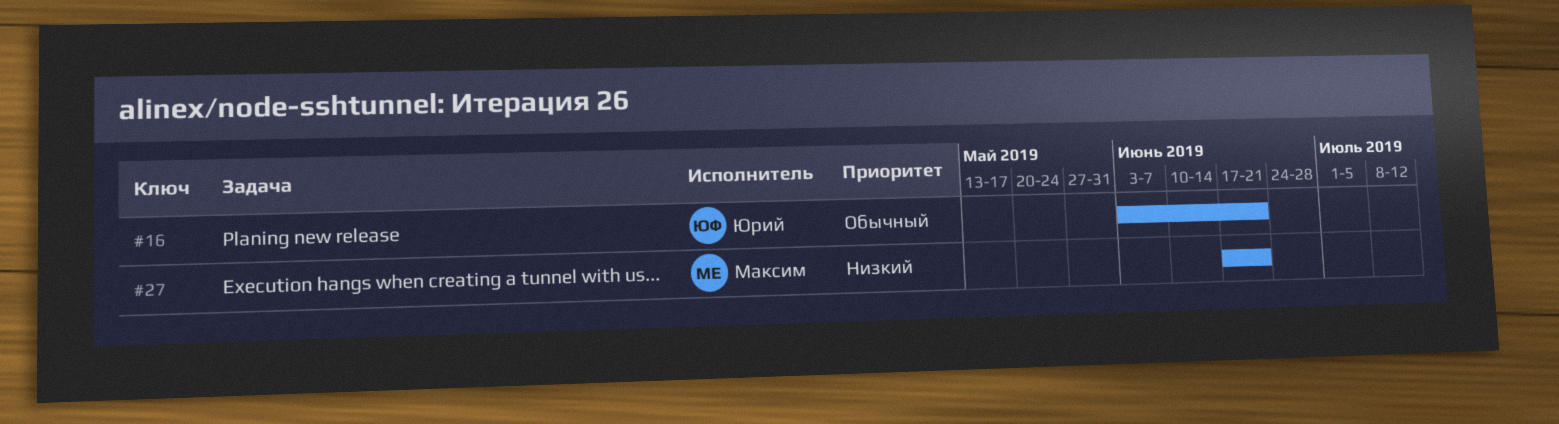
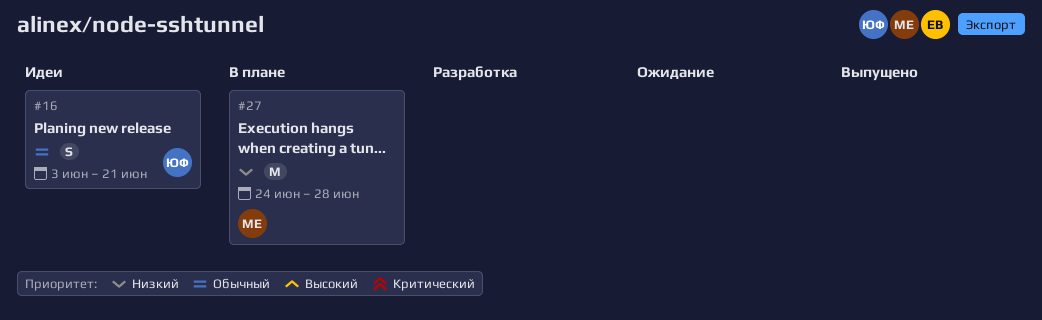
#27, start: Jun 17 -> Jun 24
#27, due: Jun 21 -> Jun 28

